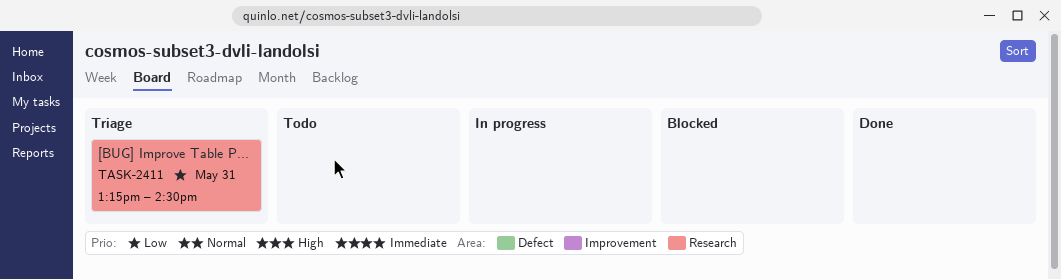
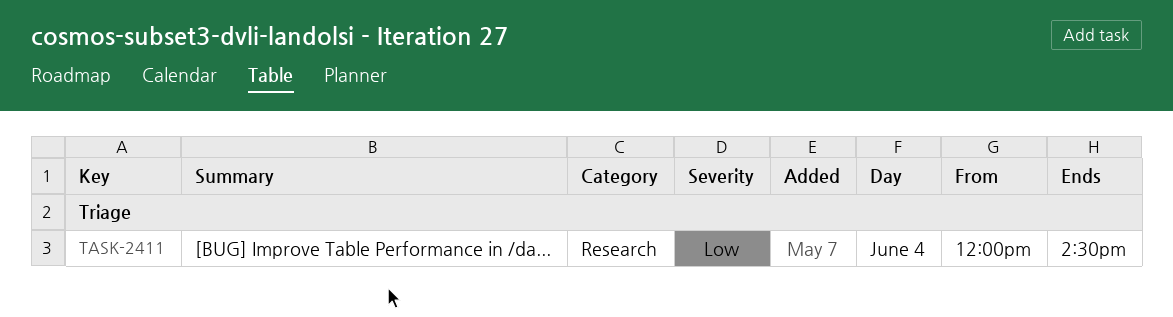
TASK-2411, day: May 31 -> Jun 4
TASK-2411, begins: 13:15 -> 12:00

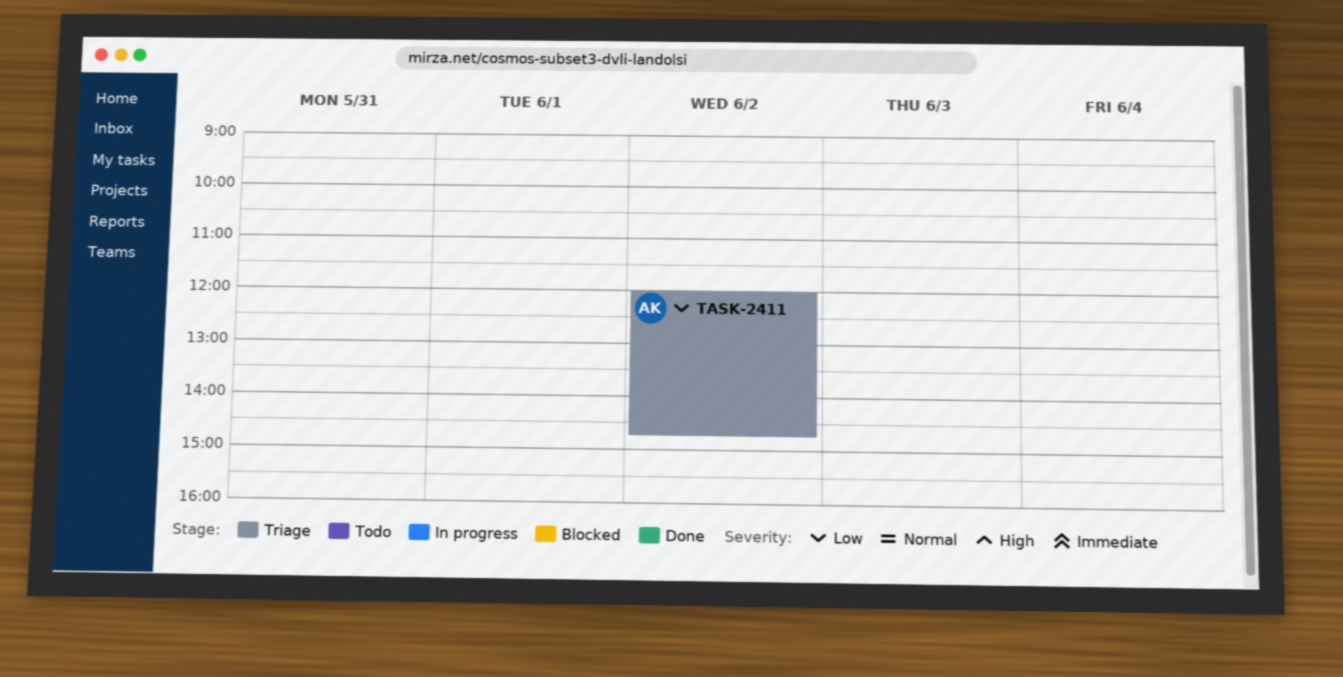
TASK-2411, day: Jun 4 -> Jun 2
TASK-2411, ends: 14:30 -> 14:45

